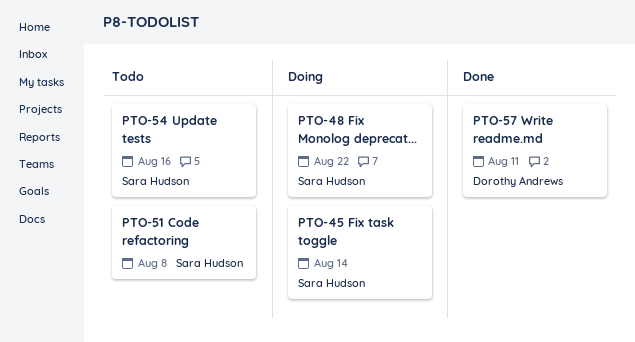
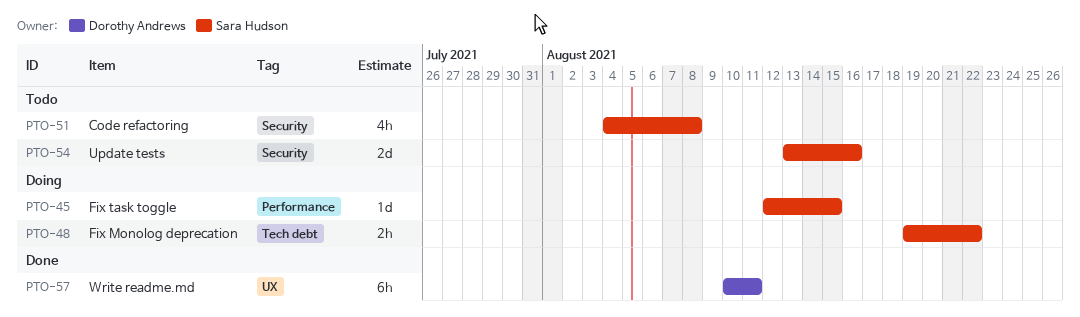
PTO-45, due: Aug 14 -> Aug 15

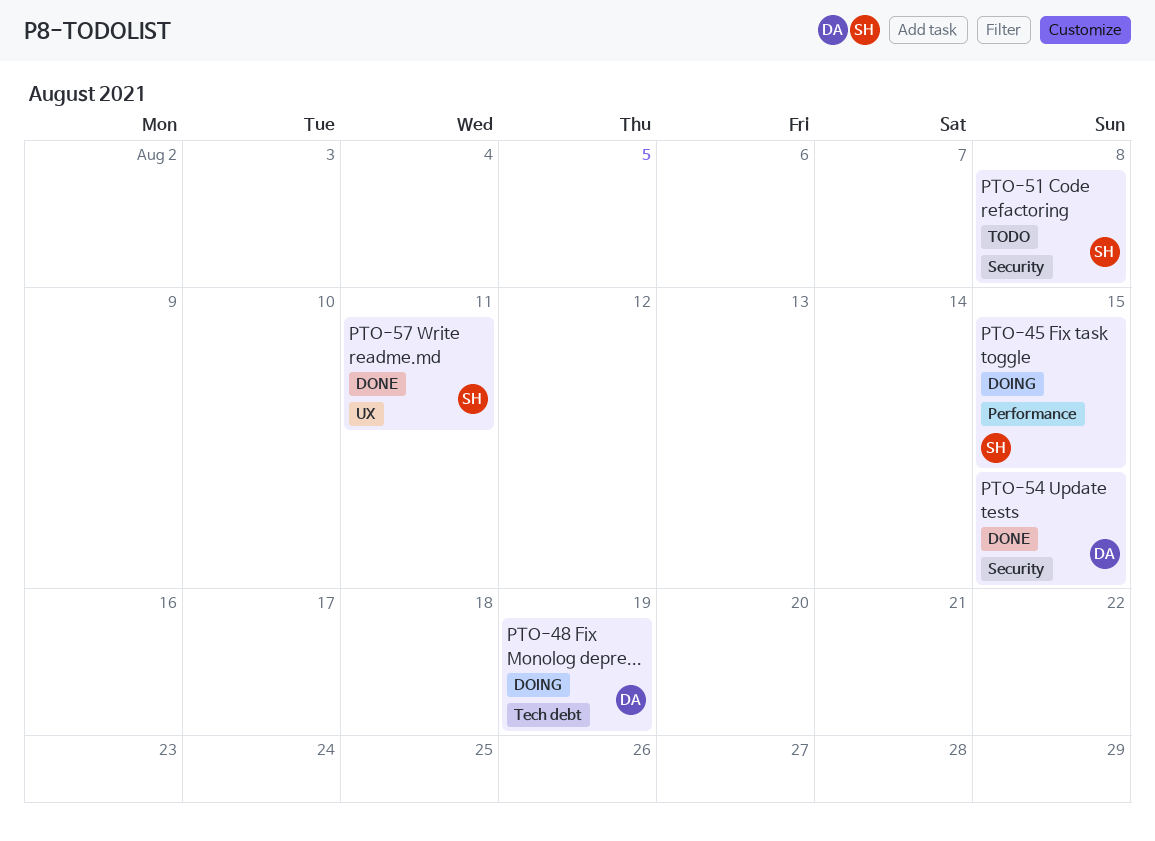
PTO-48, owner: Sara Hudson -> Dorothy Andrews
PTO-48, due: Aug 22 -> Aug 19
PTO-54, status: Todo -> Done
PTO-54, owner: Sara Hudson -> Dorothy Andrews
PTO-54, due: Aug 16 -> Aug 15
PTO-57, owner: Dorothy Andrews -> Sara Hudson

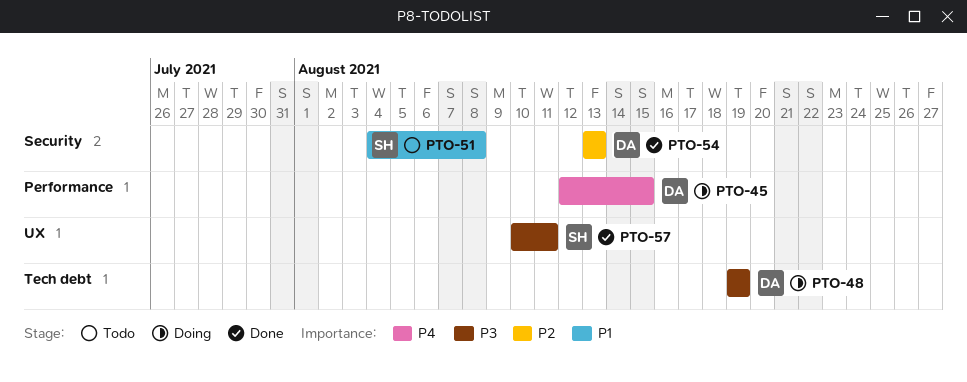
PTO-45, owner: SH -> DA
PTO-54, due: Aug 15 -> Aug 13

